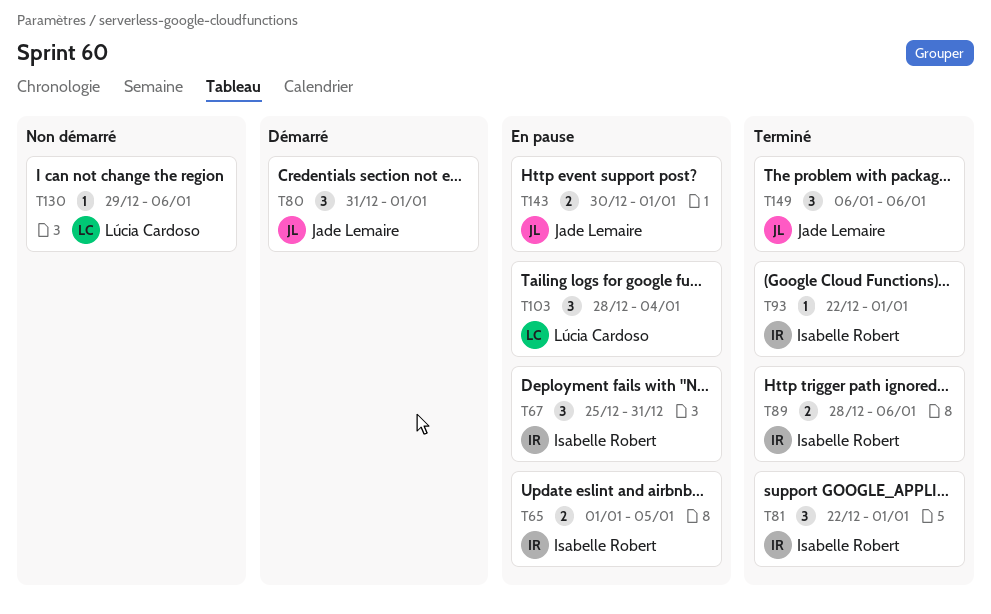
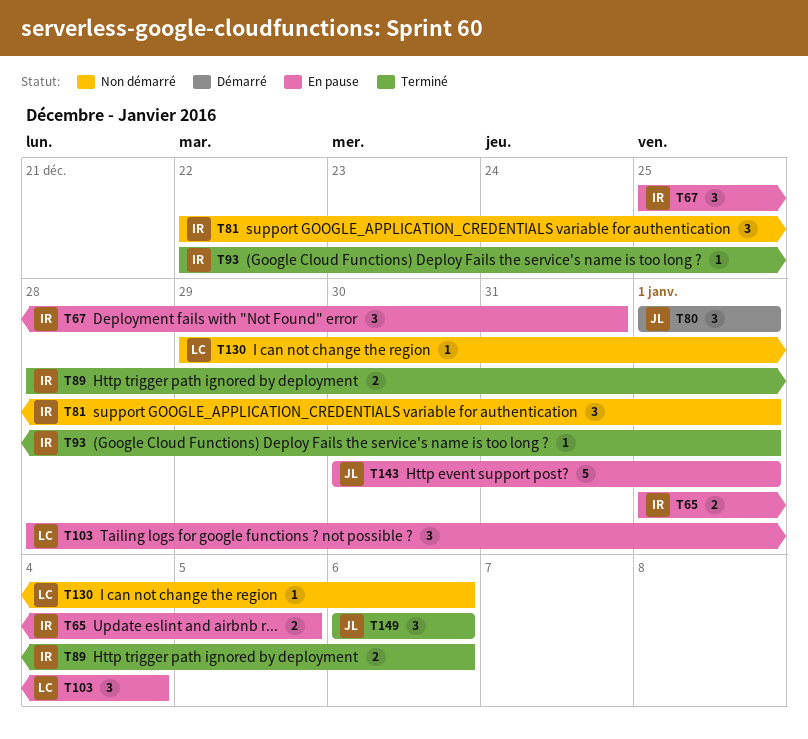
T80, start: Dec 31 -> Jan 1
T81, status: Terminé -> Non démarré
T143, estimate: 2 -> 5

